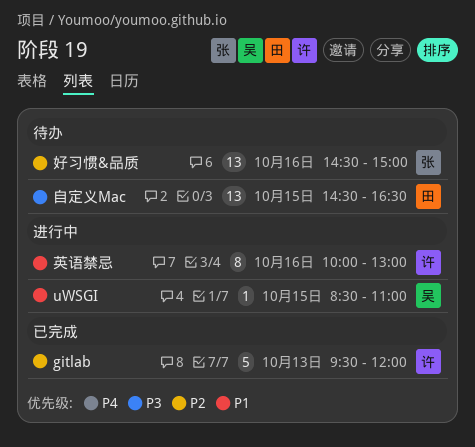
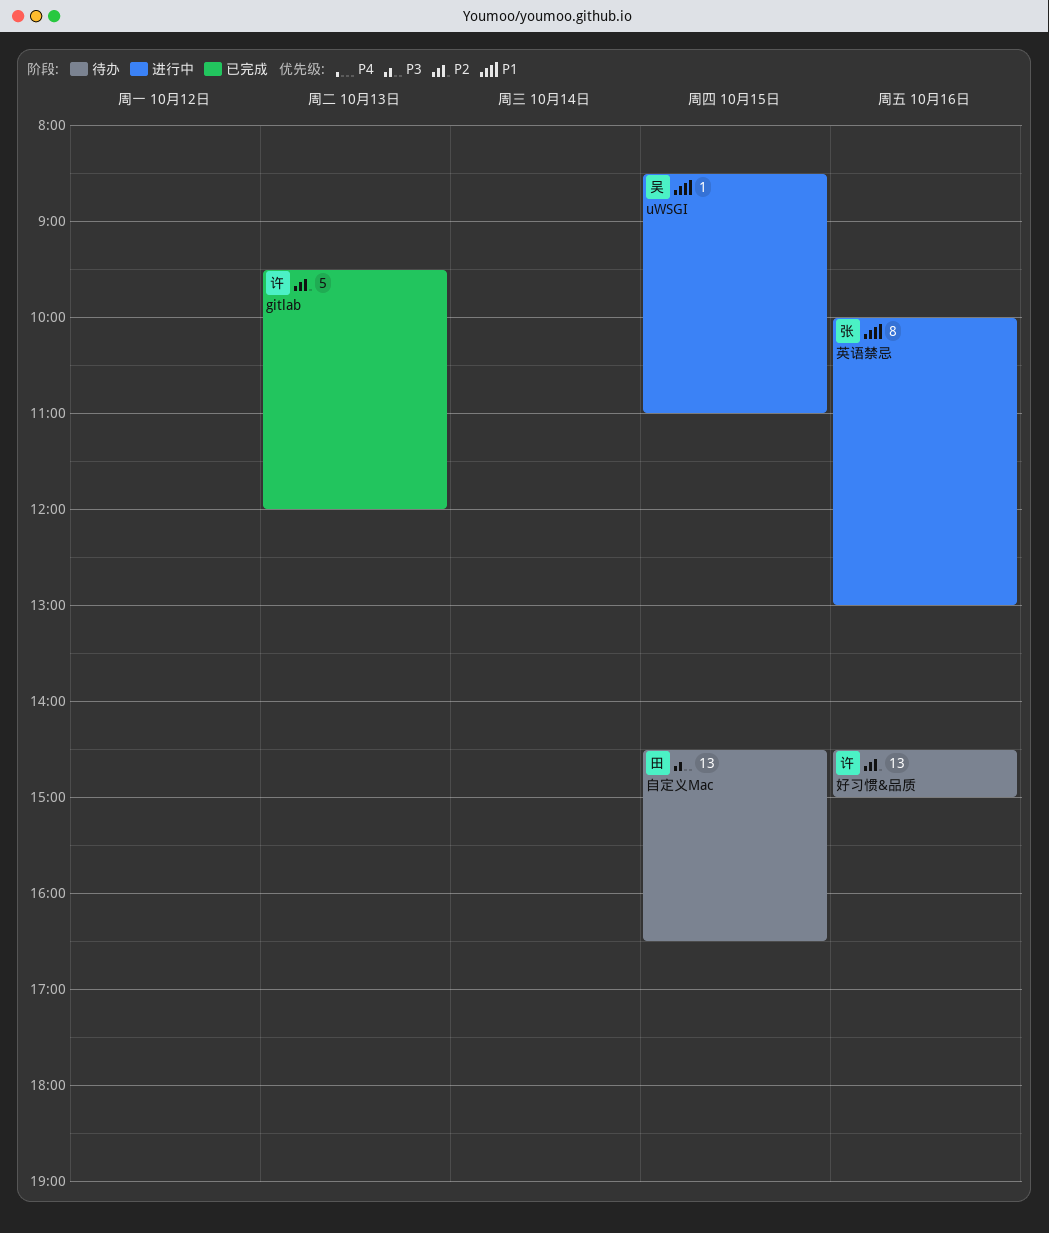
好习惯&品质, owner: 张 -> 许
英语禁忌, owner: 许 -> 张

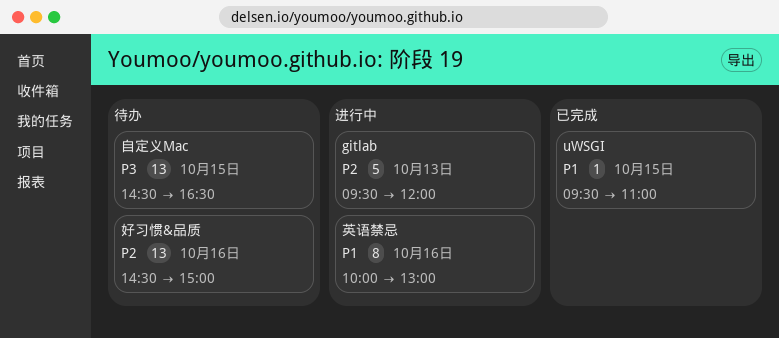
gitlab, status: 已完成 -> 进行中
uWSGI, status: 进行中 -> 已完成
uWSGI, begins: 08:30 -> 09:30

